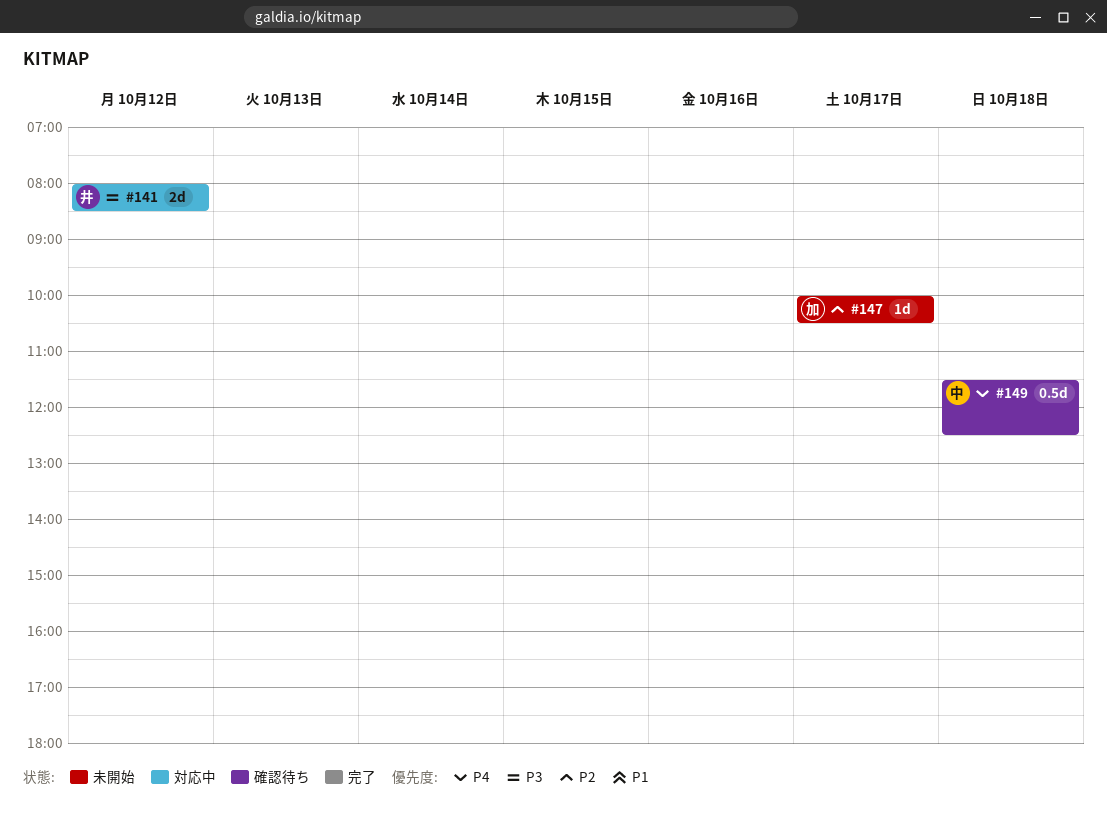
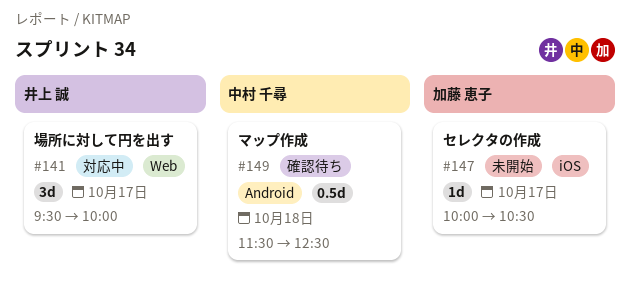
#141, estimate: 2d -> 3d
#141, day: Oct 12 -> Oct 17
#141, begins: 08:00 -> 09:30
#141, ends: 08:30 -> 10:00

